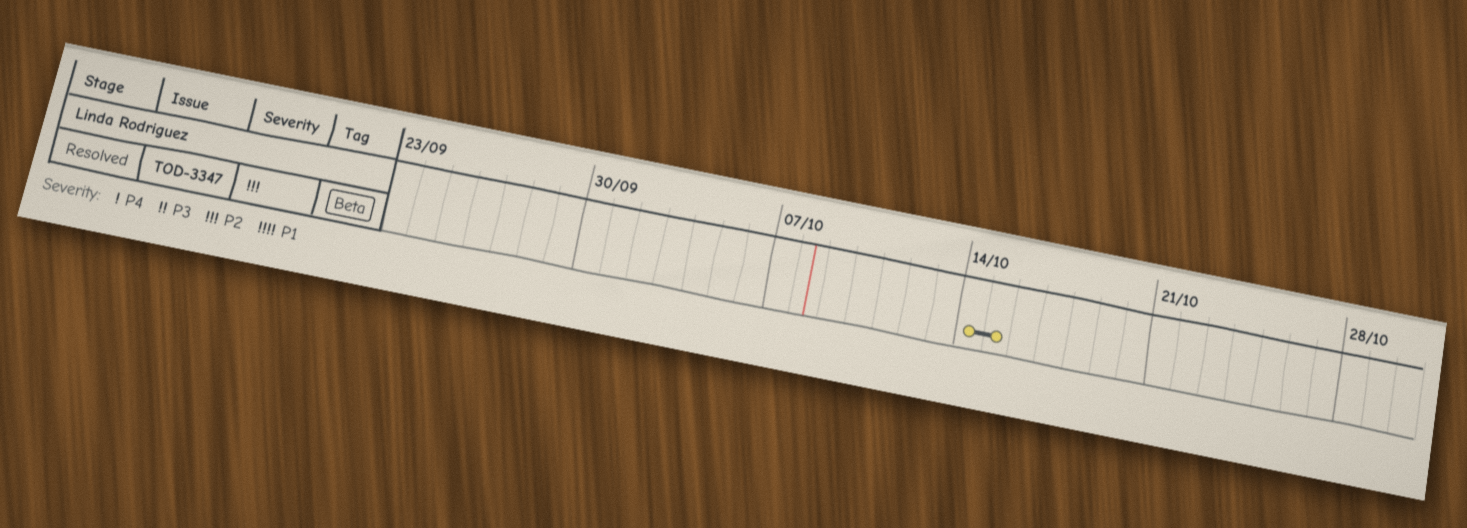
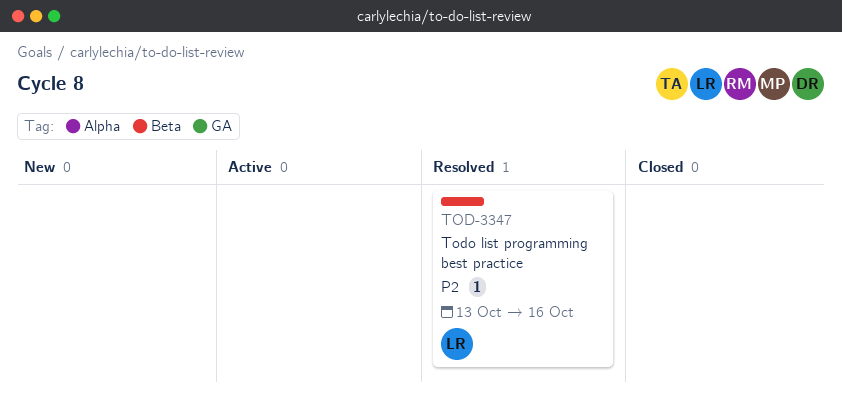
TOD-3347, start: Oct 14 -> Oct 13
TOD-3347, due: Oct 15 -> Oct 16

